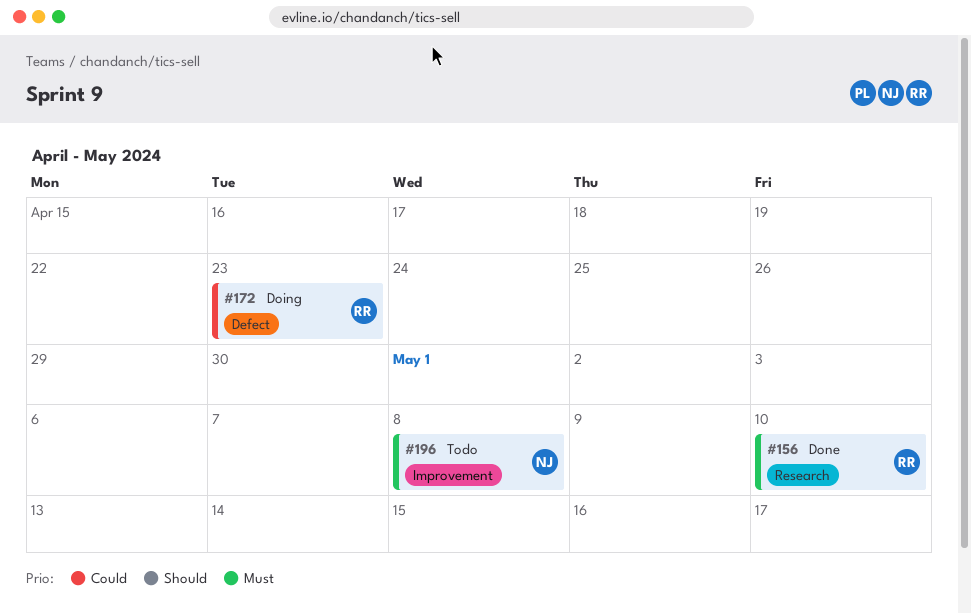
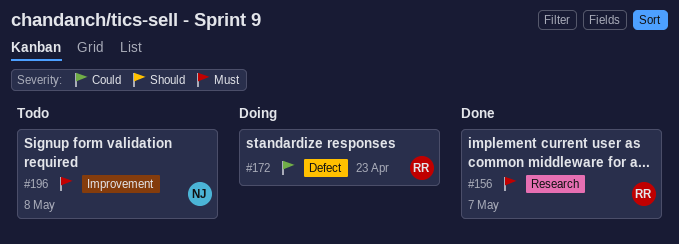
#156, due: May 10 -> May 7

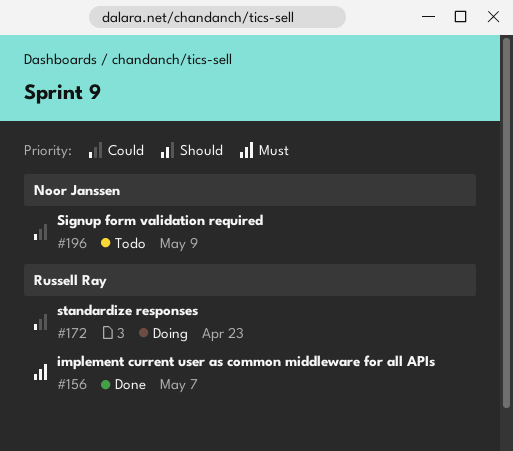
#196, priority: Must -> Could
#196, due: May 8 -> May 9

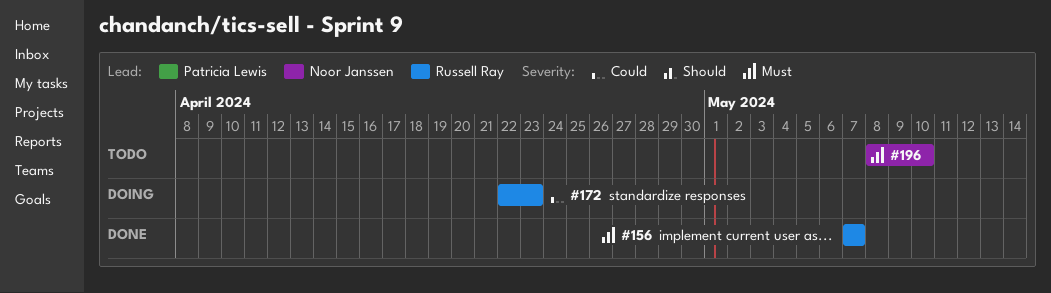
#196, priority: Could -> Must
#196, due: May 9 -> May 10

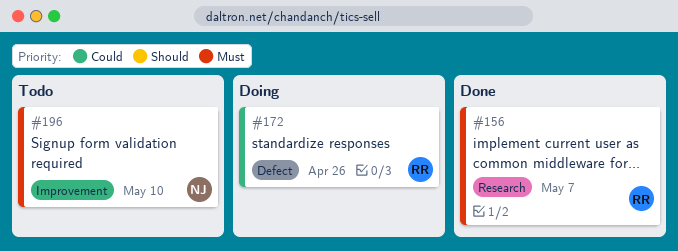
#172, due: Apr 23 -> Apr 26

